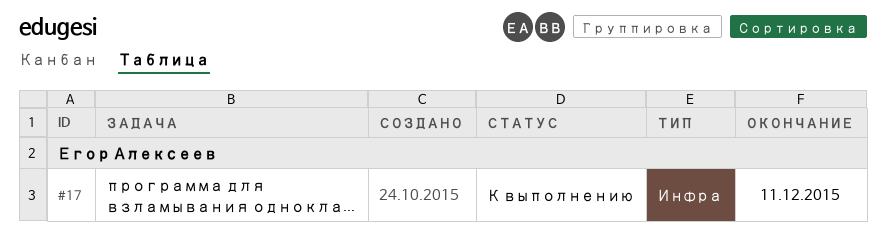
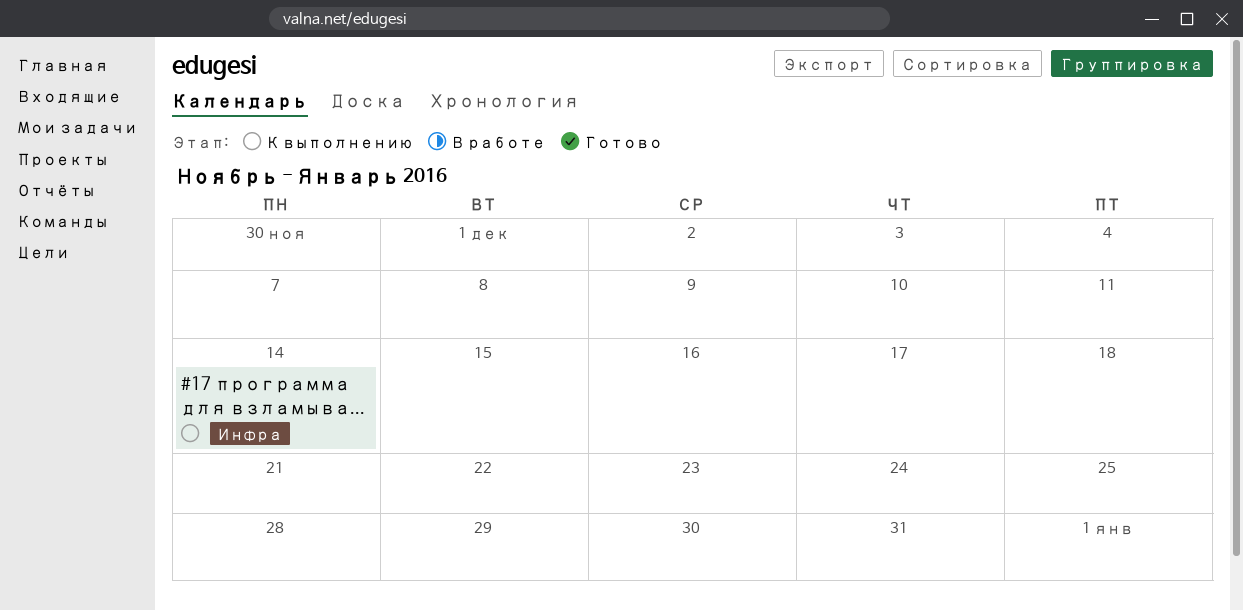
#17, due: Dec 11 -> Dec 14

